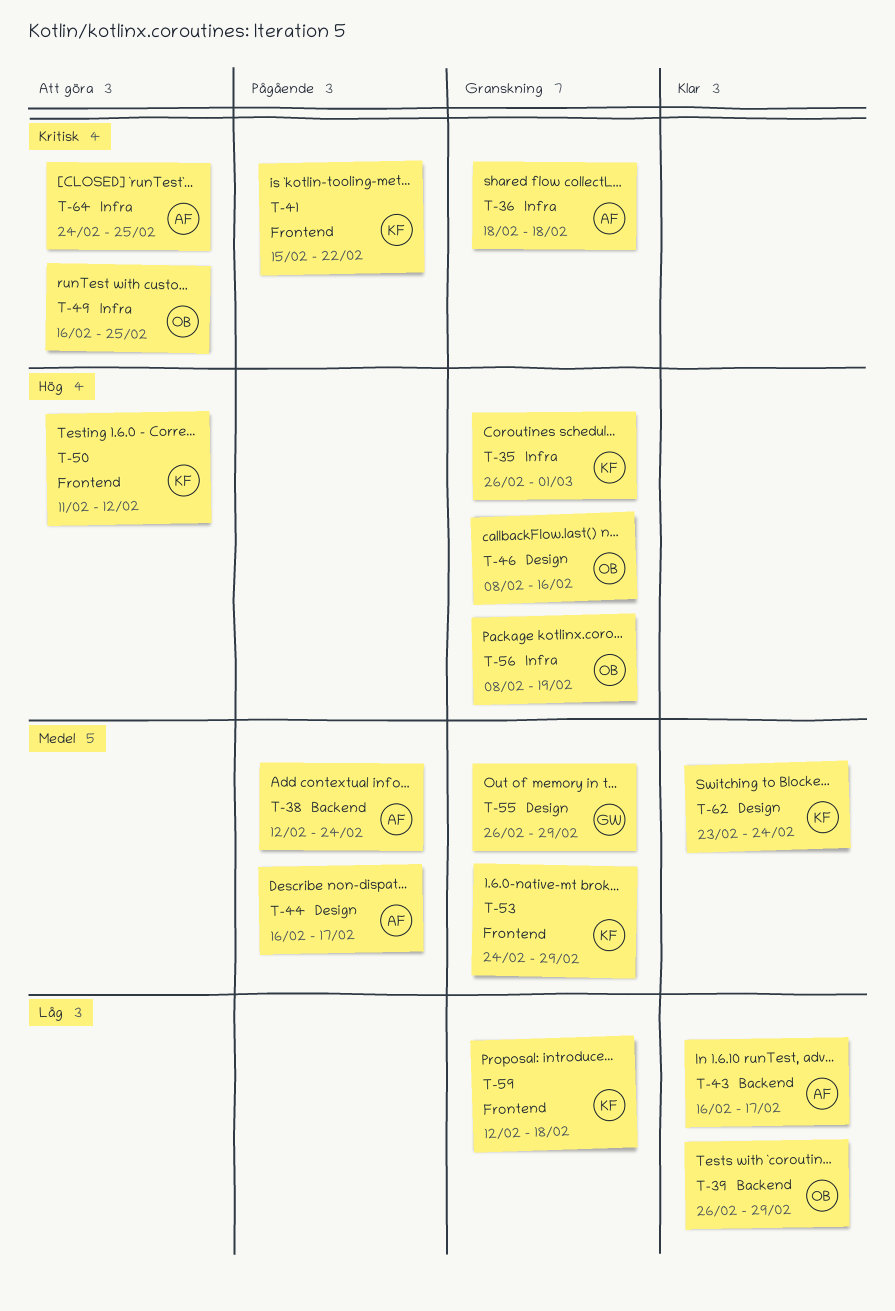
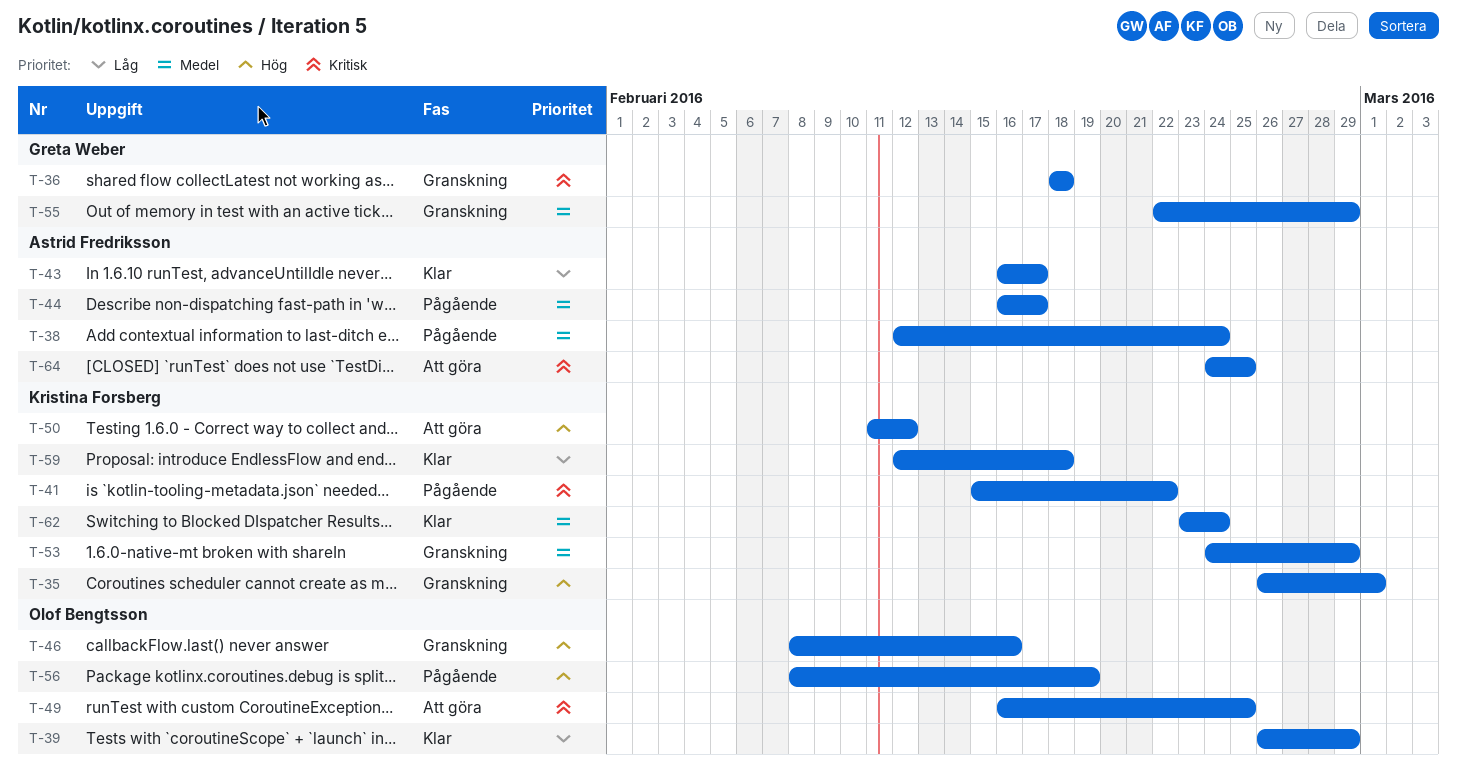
T-36, owner: Astrid Fredriksson -> Greta Weber
T-55, start: Feb 26 -> Feb 22
T-56, status: Granskning -> Pågående
T-59, status: Granskning -> Klar

